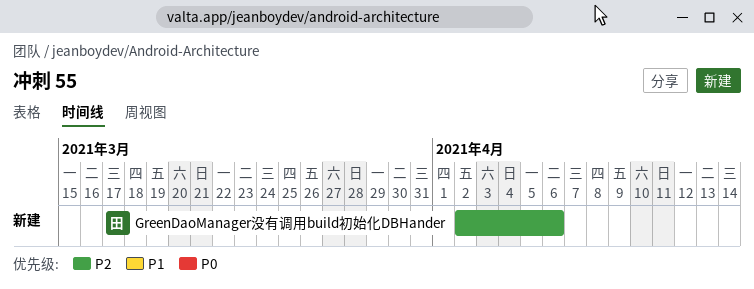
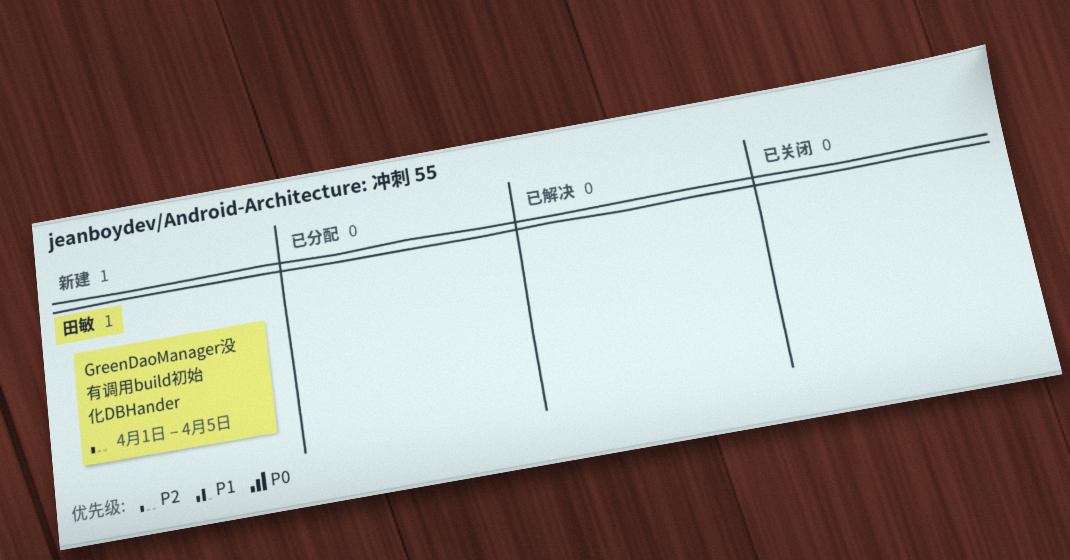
GreenDaoManager没有调用build初始化DBHander, start: Apr 2 -> Apr 1
GreenDaoManager没有调用build初始化DBHander, due: Apr 6 -> Apr 5

